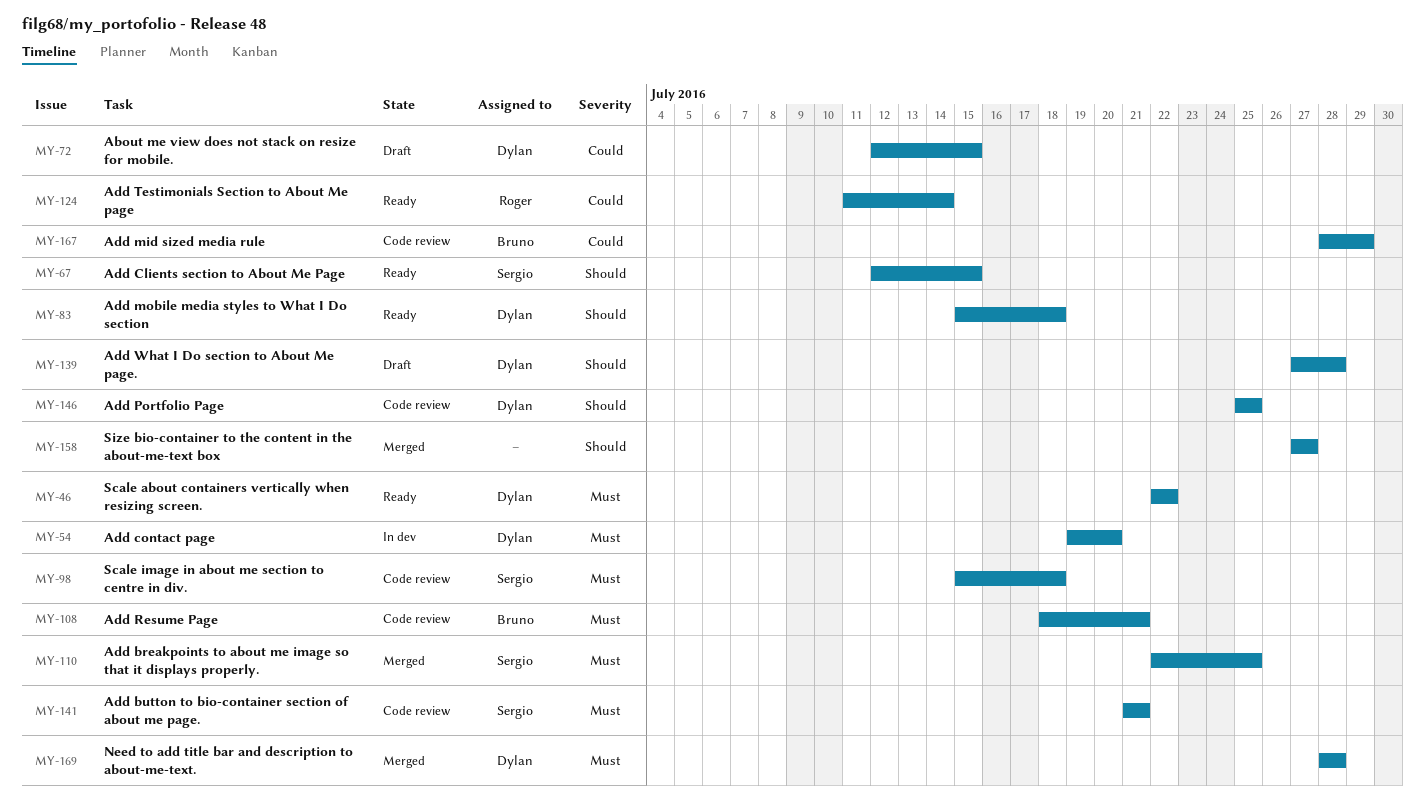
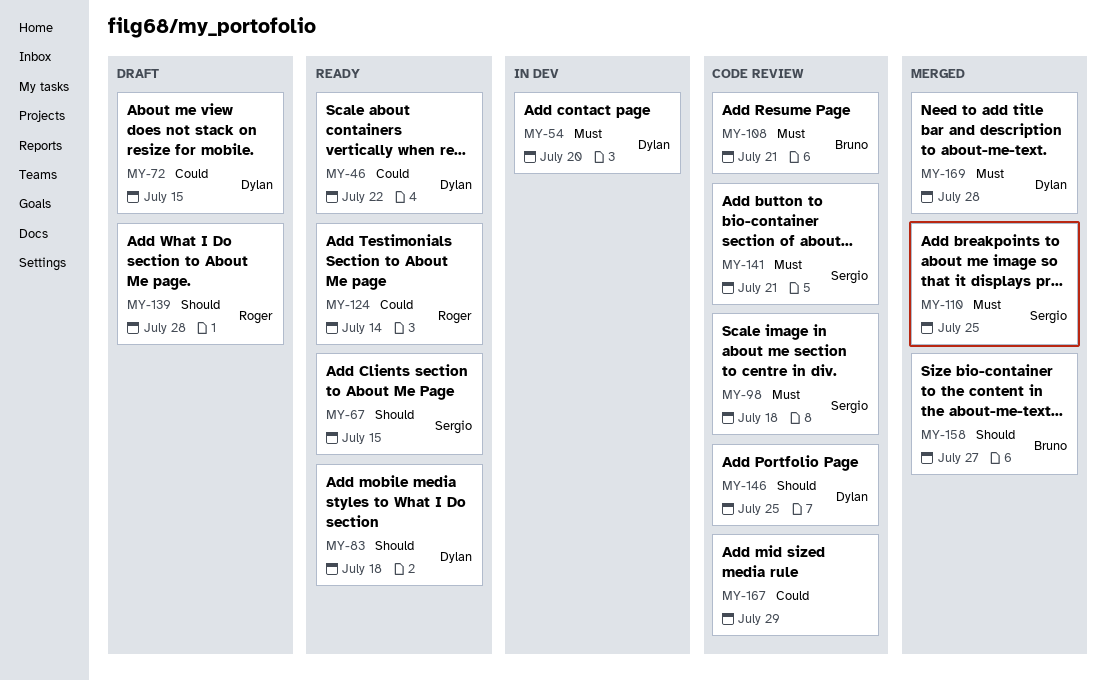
MY-46, priority: Must -> Could
MY-139, owner: Dylan -> Roger
MY-158, owner: none -> Bruno
MY-167, owner: Bruno -> none

